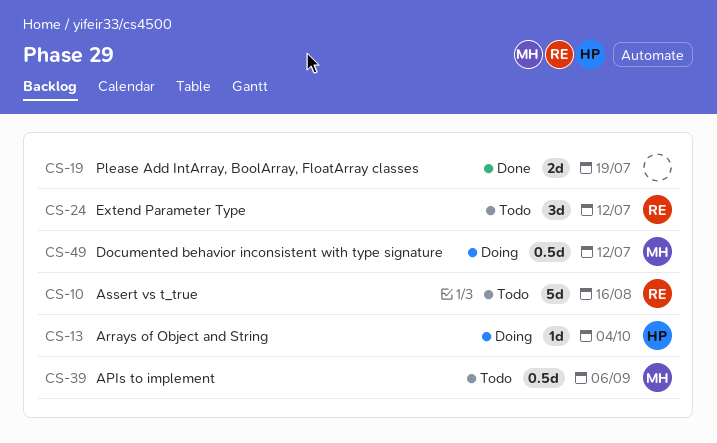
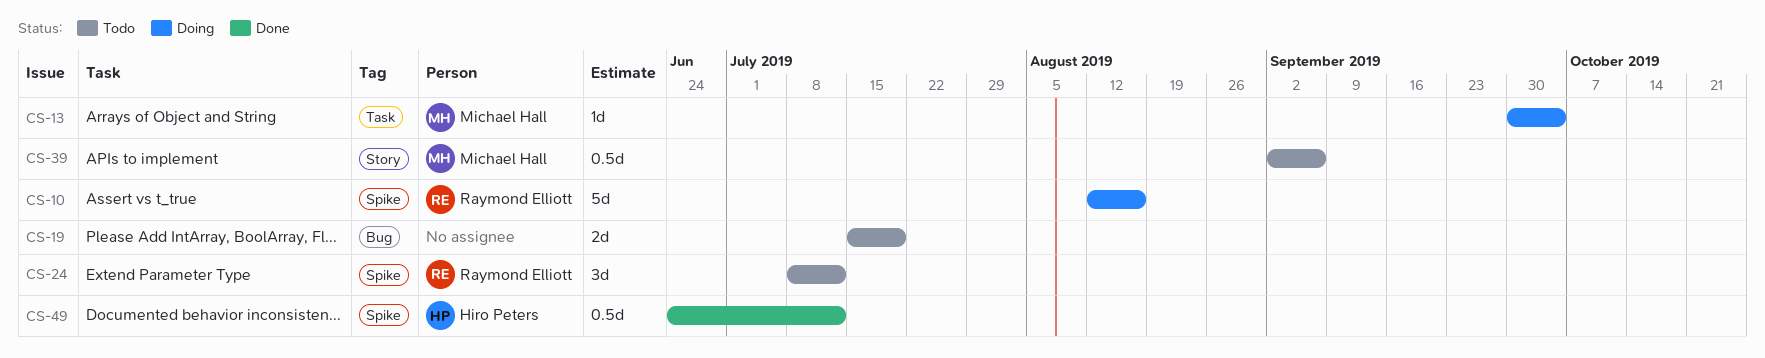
CS-10, status: Todo -> Doing
CS-13, owner: Hiro Peters -> Michael Hall
CS-19, status: Done -> Todo
CS-49, status: Doing -> Done
CS-49, owner: Michael Hall -> Hiro Peters

